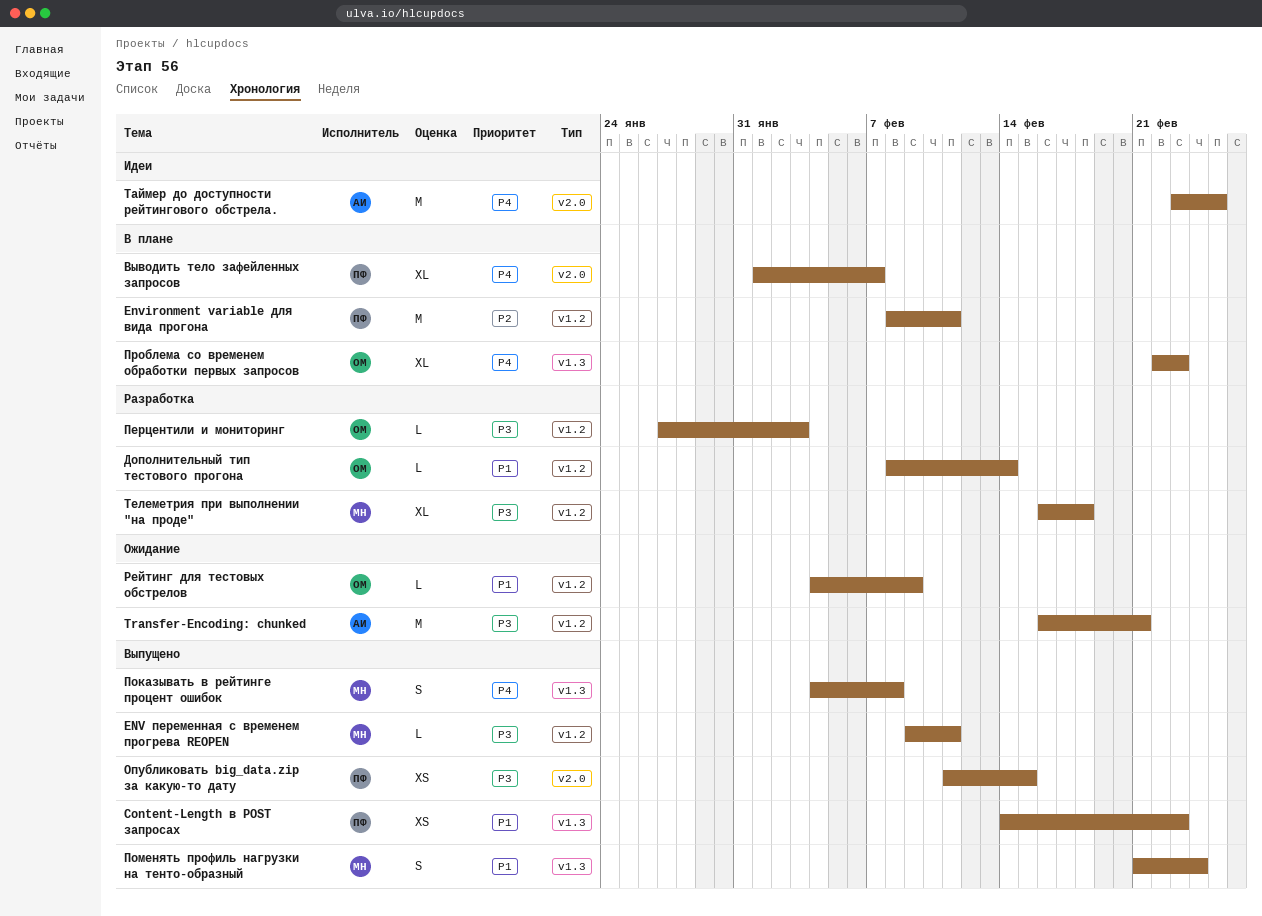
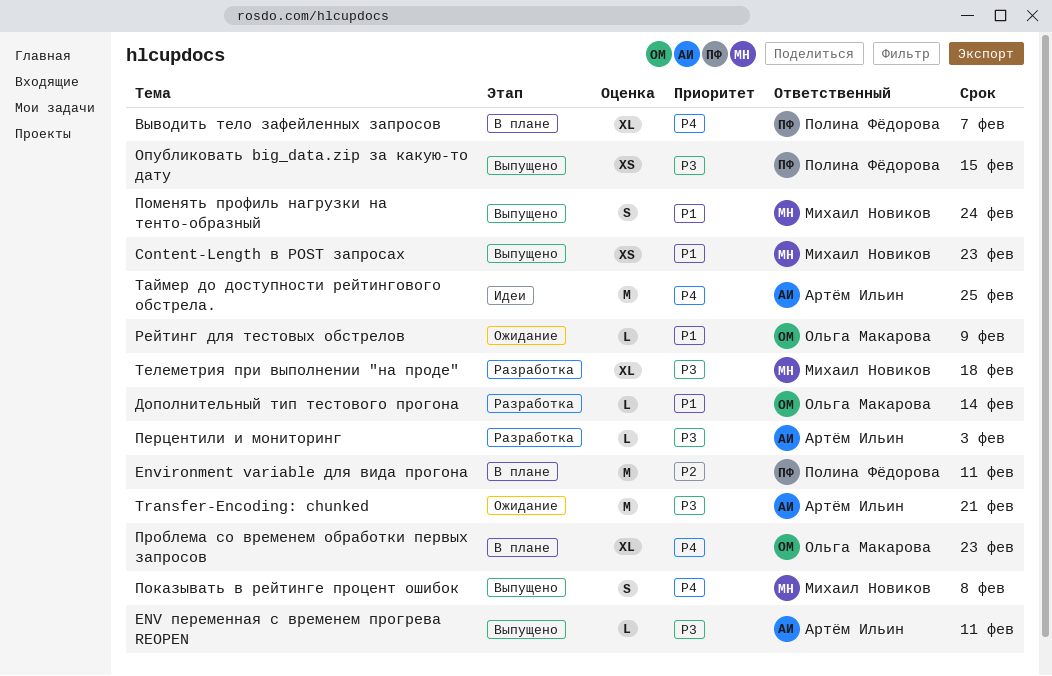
Content-Length в POST запросах, owner: Полина Фёдорова -> Михаил Новиков
ENV переменная с временем прогрева REOPEN, owner: Михаил Новиков -> Артём Ильин
Перцентили и мониторинг, owner: Ольга Макарова -> Артём Ильин

